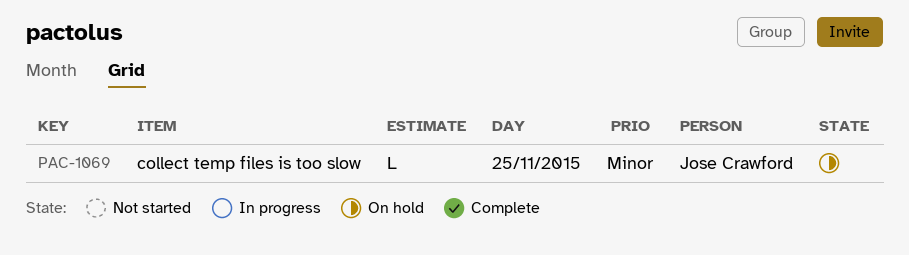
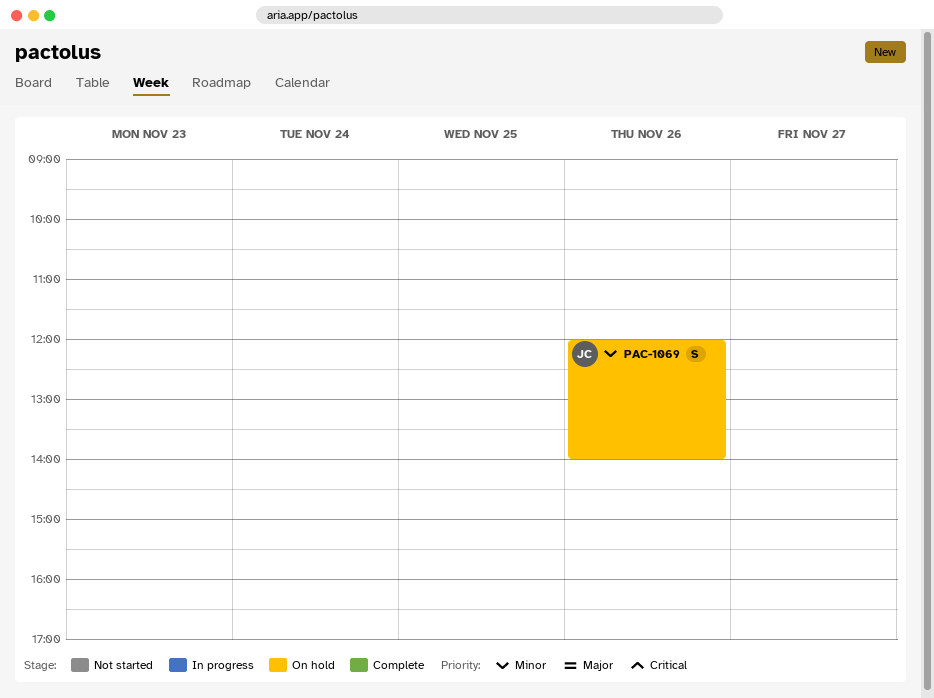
PAC-1069, estimate: L -> S
PAC-1069, day: Nov 25 -> Nov 26

